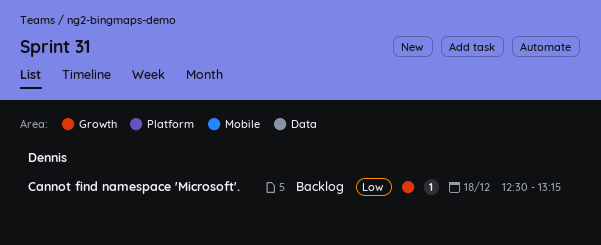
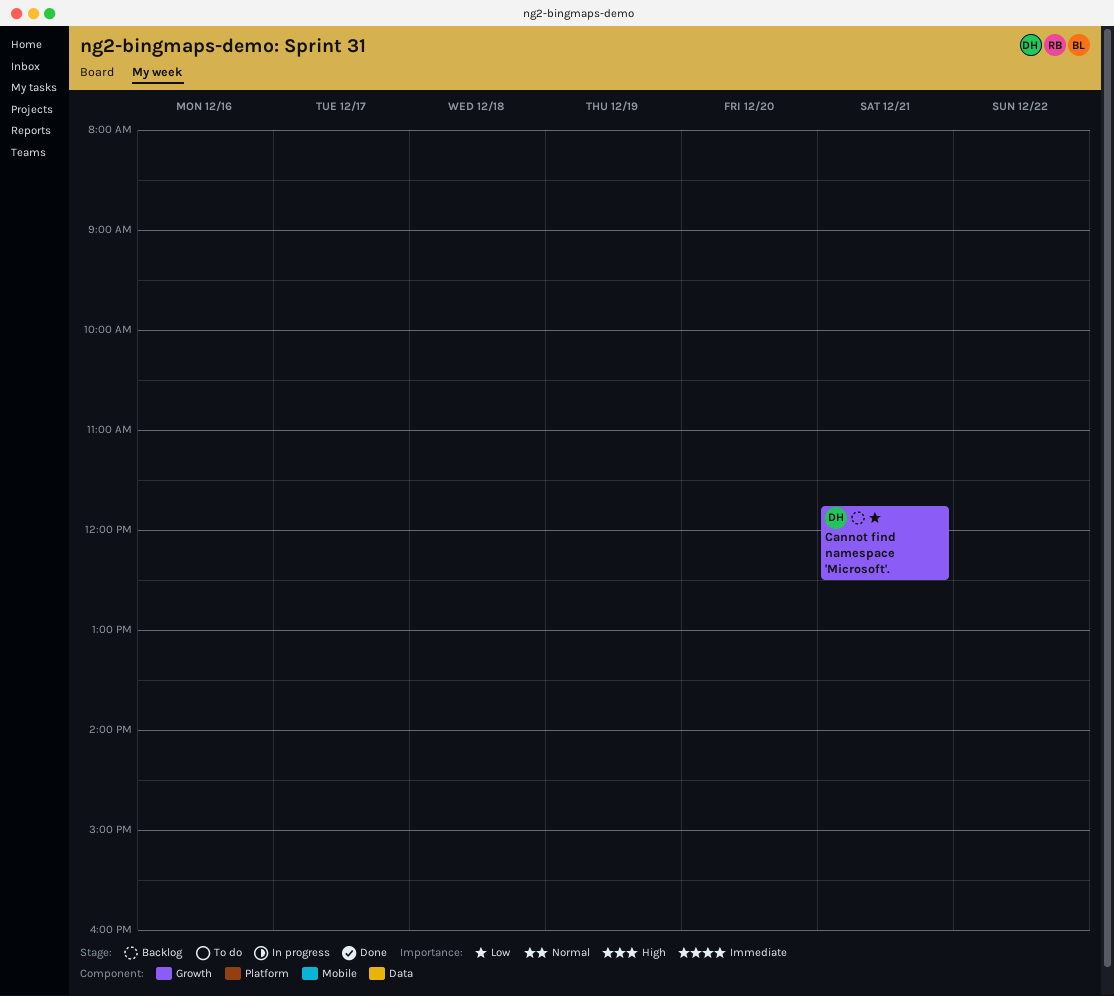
Cannot find namespace 'Microsoft'., day: Dec 18 -> Dec 21
Cannot find namespace 'Microsoft'., begins: 12:30 -> 11:45
Cannot find namespace 'Microsoft'., ends: 13:15 -> 12:30

